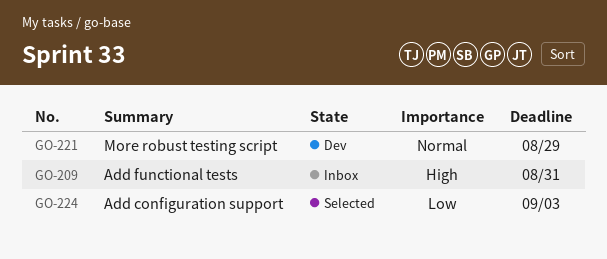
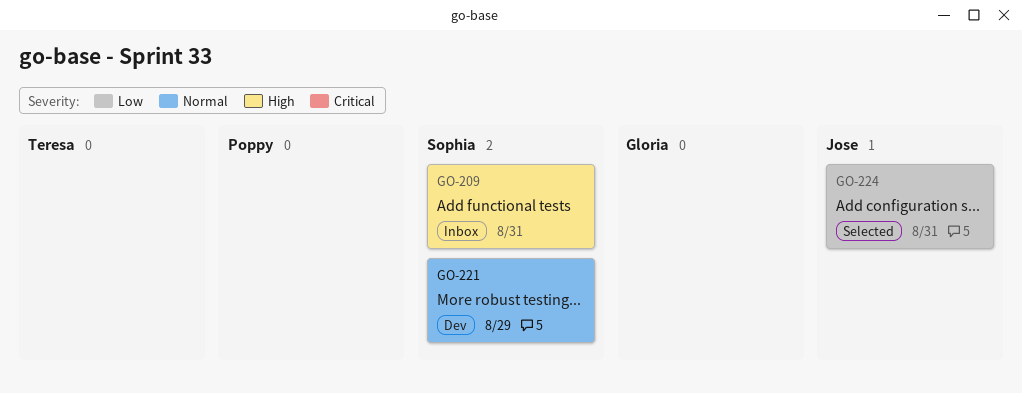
GO-224, due: Sep 3 -> Aug 31

